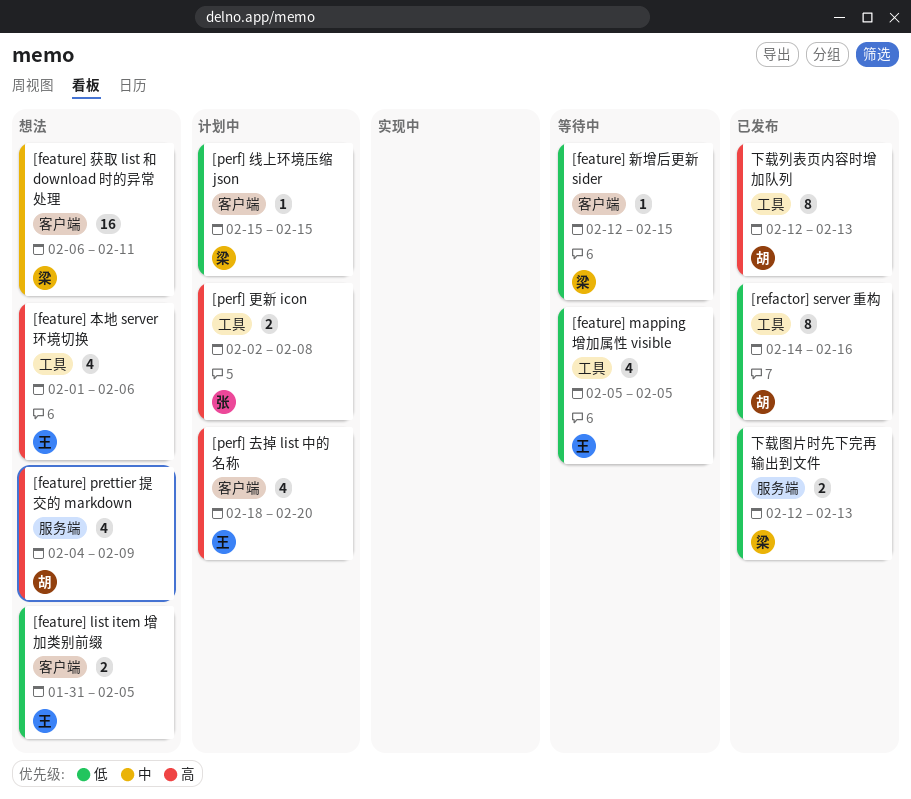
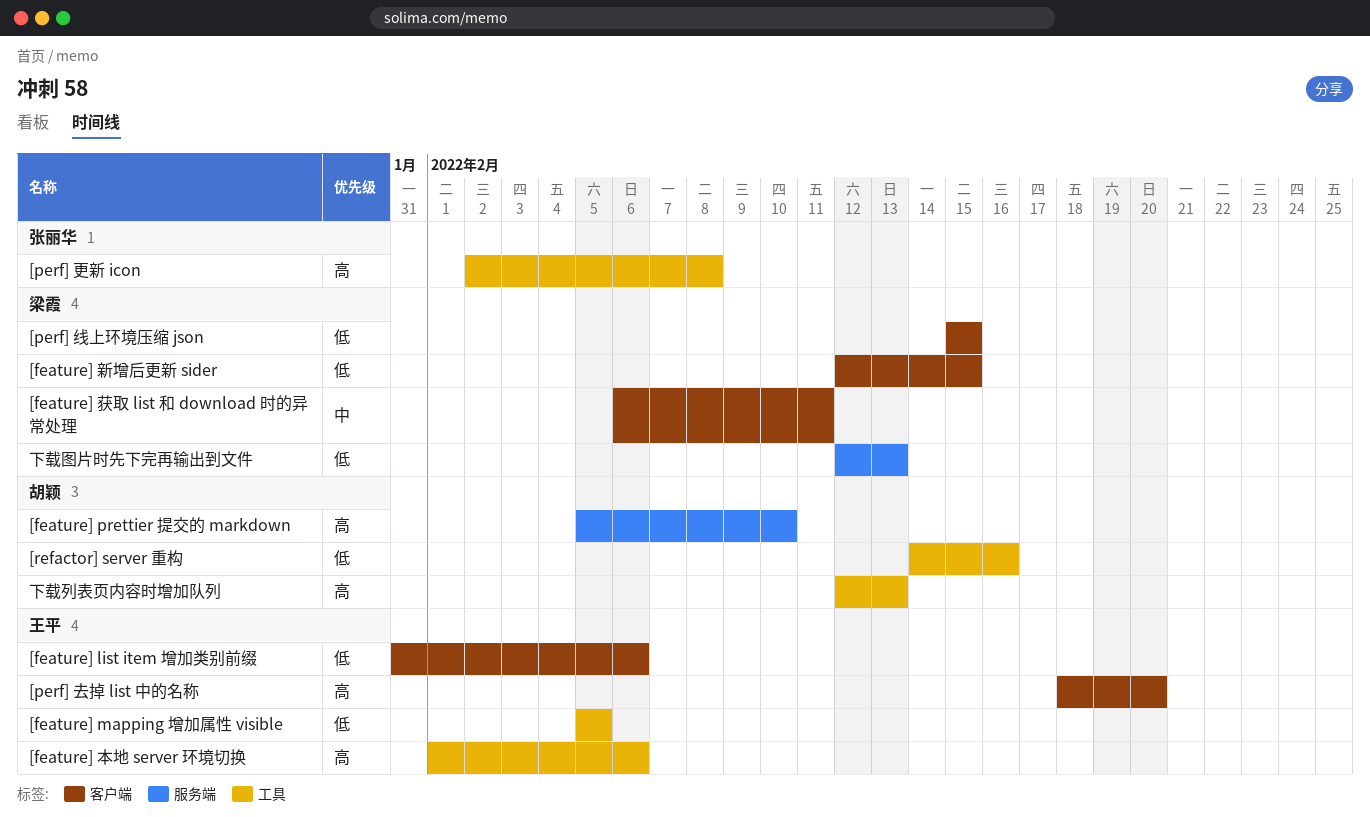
[feature] list item 增加类别前缀, due: Feb 5 -> Feb 6
[feature] prettier 提交的 markdown, start: Feb 4 -> Feb 5
[feature] prettier 提交的 markdown, due: Feb 9 -> Feb 10

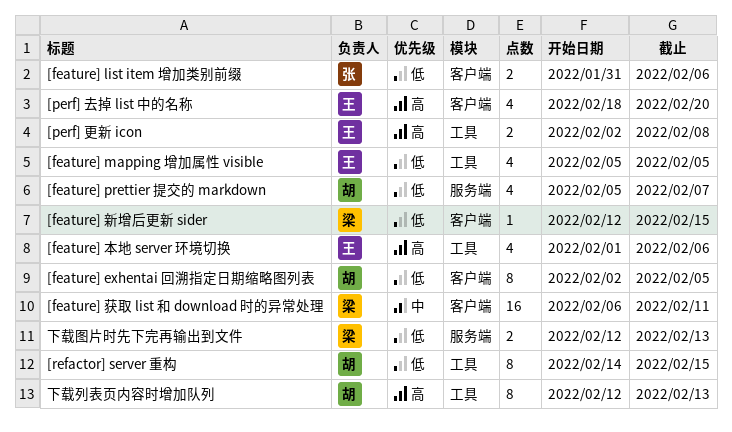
[feature] exhentai 回溯指定日期缩略图列表: none -> present
[feature] list item 增加类别前缀, owner: 王平 -> 张丽华
[feature] prettier 提交的 markdown, priority: 高 -> 低
[feature] prettier 提交的 markdown, due: Feb 10 -> Feb 7
[perf] 更新 icon, owner: 张丽华 -> 王平
[perf] 线上环境压缩 json: present -> none
[refactor] server 重构, due: Feb 16 -> Feb 15

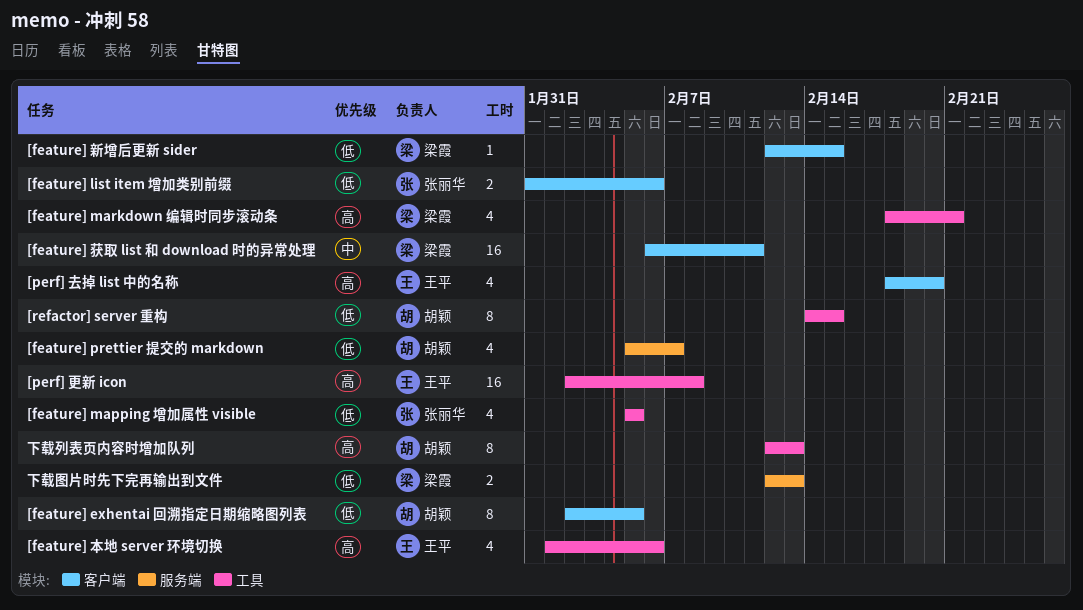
[feature] mapping 增加属性 visible, owner: 王平 -> 张丽华
[feature] markdown 编辑时同步滚动条: none -> present
[perf] 更新 icon, estimate: 2 -> 16

